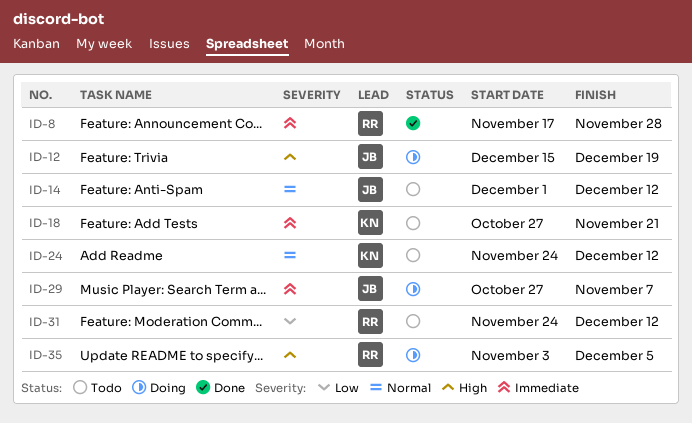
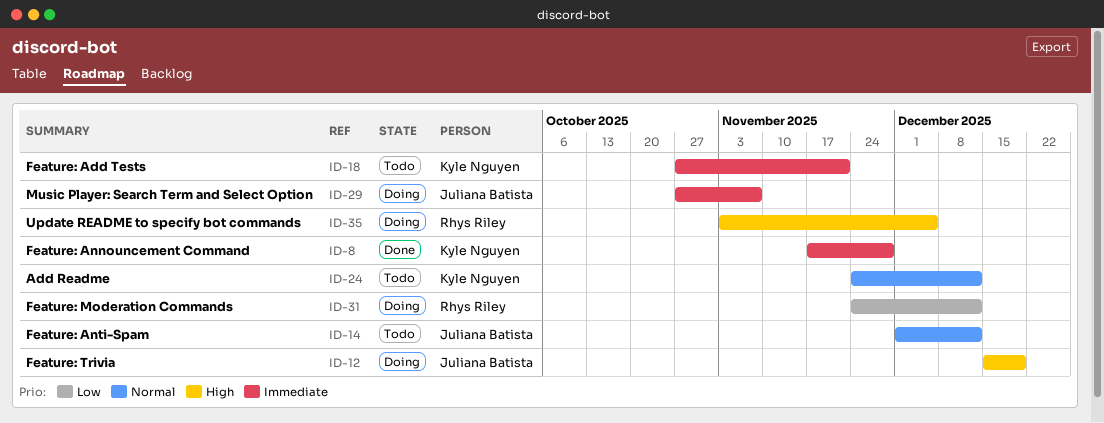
ID-8, owner: Rhys Riley -> Kyle Nguyen
ID-31, status: Todo -> Doing

